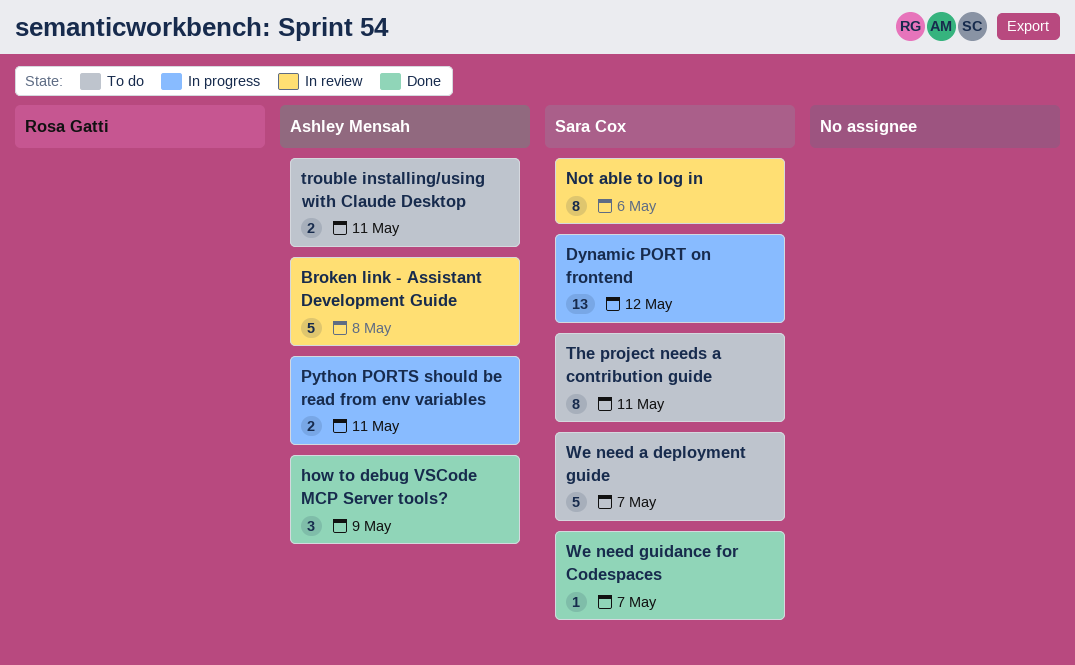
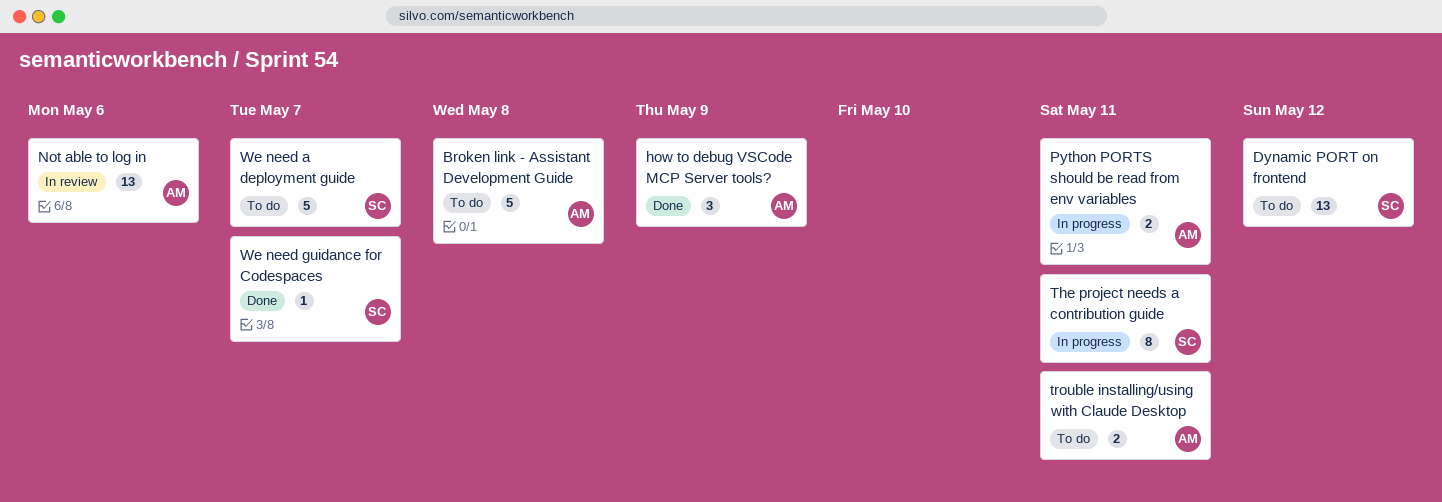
Broken link - Assistant Development Guide, status: In review -> To do
Dynamic PORT on frontend, status: In progress -> To do
Not able to log in, owner: Sara Cox -> Ashley Mensah
Not able to log in, estimate: 8 -> 13
The project needs a contribution guide, status: To do -> In progress

